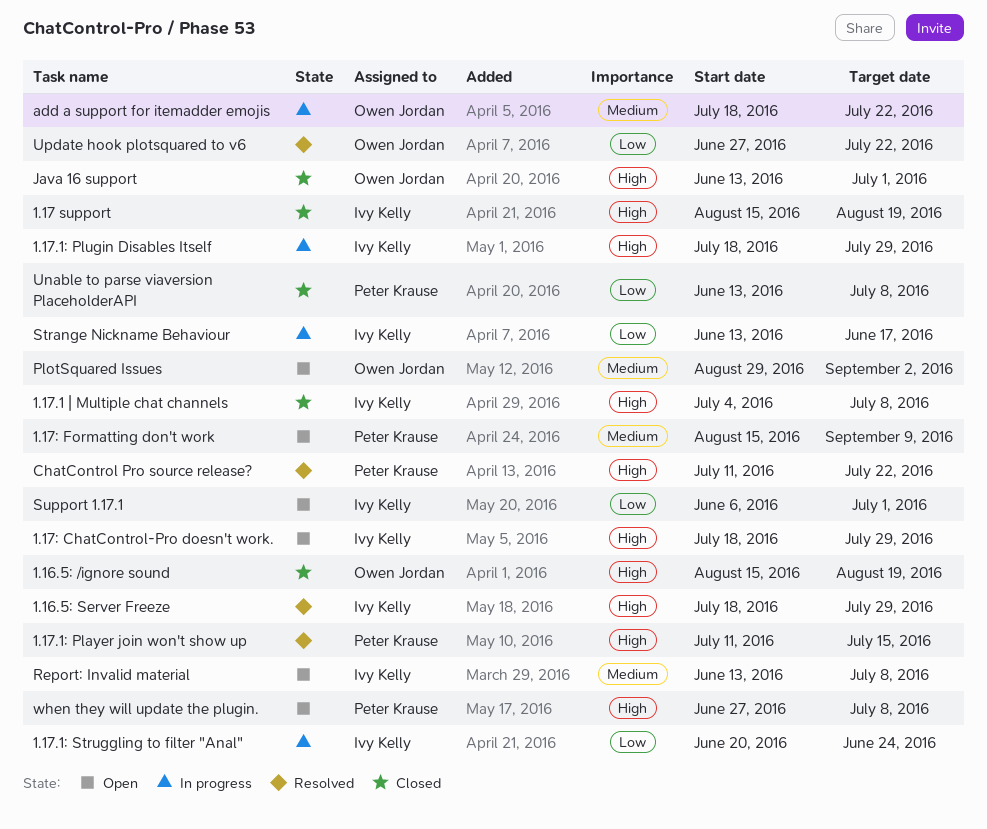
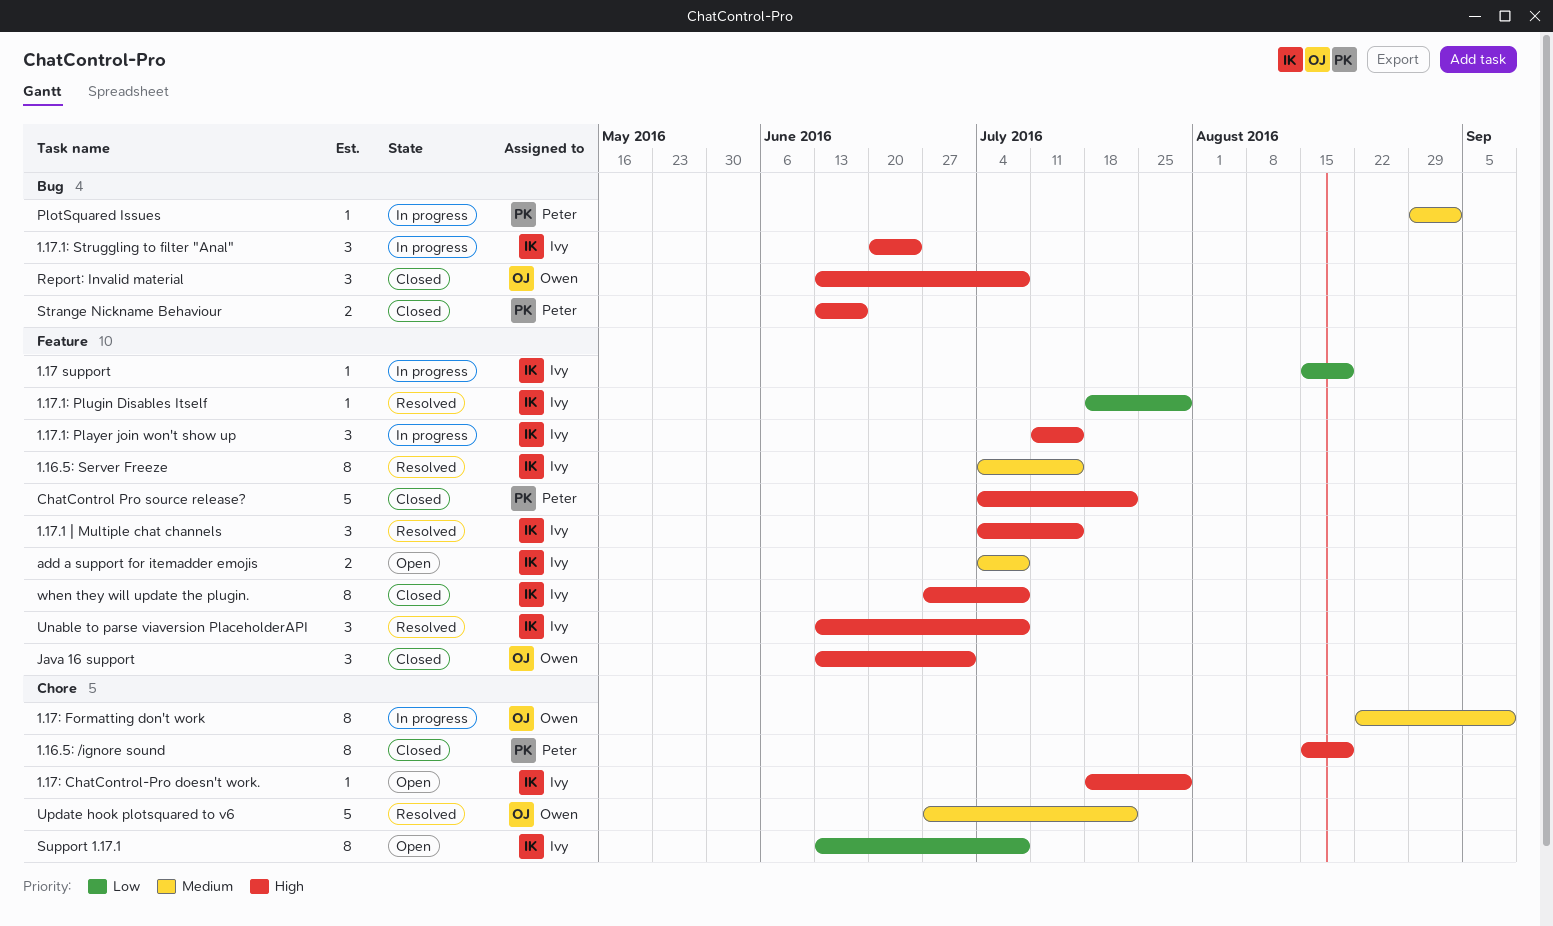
1.16.5: /ignore sound, owner: Owen Jordan -> Peter Krause
1.16.5: Server Freeze, priority: High -> Medium
1.16.5: Server Freeze, start: Jul 18 -> Jul 4
1.16.5: Server Freeze, due: Jul 29 -> Jul 15
1.17 support, status: Closed -> In progress
1.17 support, priority: High -> Low
1.17.1 | Multiple chat channels, status: Closed -> Resolved
1.17.1 | Multiple chat channels, due: Jul 8 -> Jul 15
1.17.1: Player join won't show up, status: Resolved -> In progress
1.17.1: Player join won't show up, owner: Peter Krause -> Ivy Kelly
1.17.1: Plugin Disables Itself, status: In progress -> Resolved
1.17.1: Plugin Disables Itself, priority: High -> Low
1.17.1: Struggling to filter "Anal", priority: Low -> High
1.17: Formatting don't work, status: Open -> In progress
1.17: Formatting don't work, owner: Peter Krause -> Owen Jordan
1.17: Formatting don't work, start: Aug 15 -> Aug 22
add a support for itemadder emojis, status: In progress -> Open
add a support for itemadder emojis, owner: Owen Jordan -> Ivy Kelly
add a support for itemadder emojis, start: Jul 18 -> Jul 4
add a support for itemadder emojis, due: Jul 22 -> Jul 8
ChatControl Pro source release?, status: Resolved -> Closed
ChatControl Pro source release?, start: Jul 11 -> Jul 4
PlotSquared Issues, status: Open -> In progress
PlotSquared Issues, owner: Owen Jordan -> Peter Krause
Report: Invalid material, status: Open -> Closed
Report: Invalid material, owner: Ivy Kelly -> Owen Jordan
Report: Invalid material, priority: Medium -> High
Strange Nickname Behaviour, status: In progress -> Closed
Strange Nickname Behaviour, owner: Ivy Kelly -> Peter Krause
Strange Nickname Behaviour, priority: Low -> High
Support 1.17.1, start: Jun 6 -> Jun 13
Support 1.17.1, due: Jul 1 -> Jul 8
Unable to parse viaversion PlaceholderAPI, status: Closed -> Resolved
Unable to parse viaversion PlaceholderAPI, owner: Peter Krause -> Ivy Kelly
Unable to parse viaversion PlaceholderAPI, priority: Low -> High
Update hook plotsquared to v6, priority: Low -> Medium
when they will update the plugin., status: Open -> Closed
when they will update the plugin., owner: Peter Krause -> Ivy Kelly

